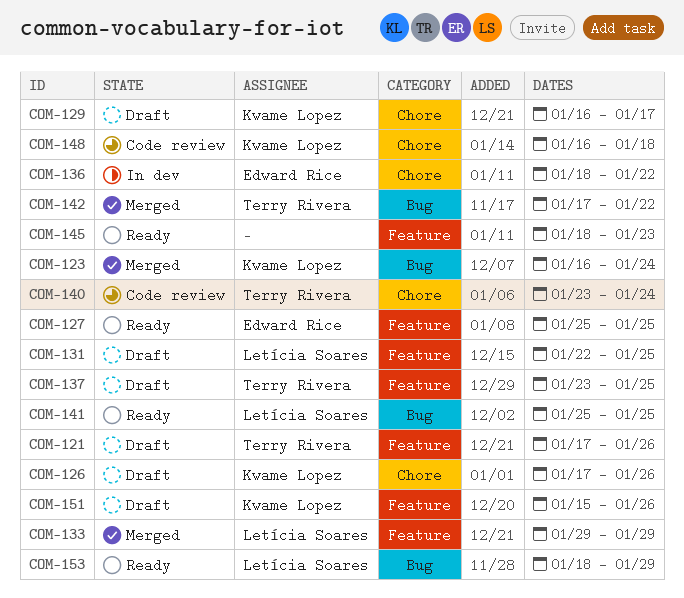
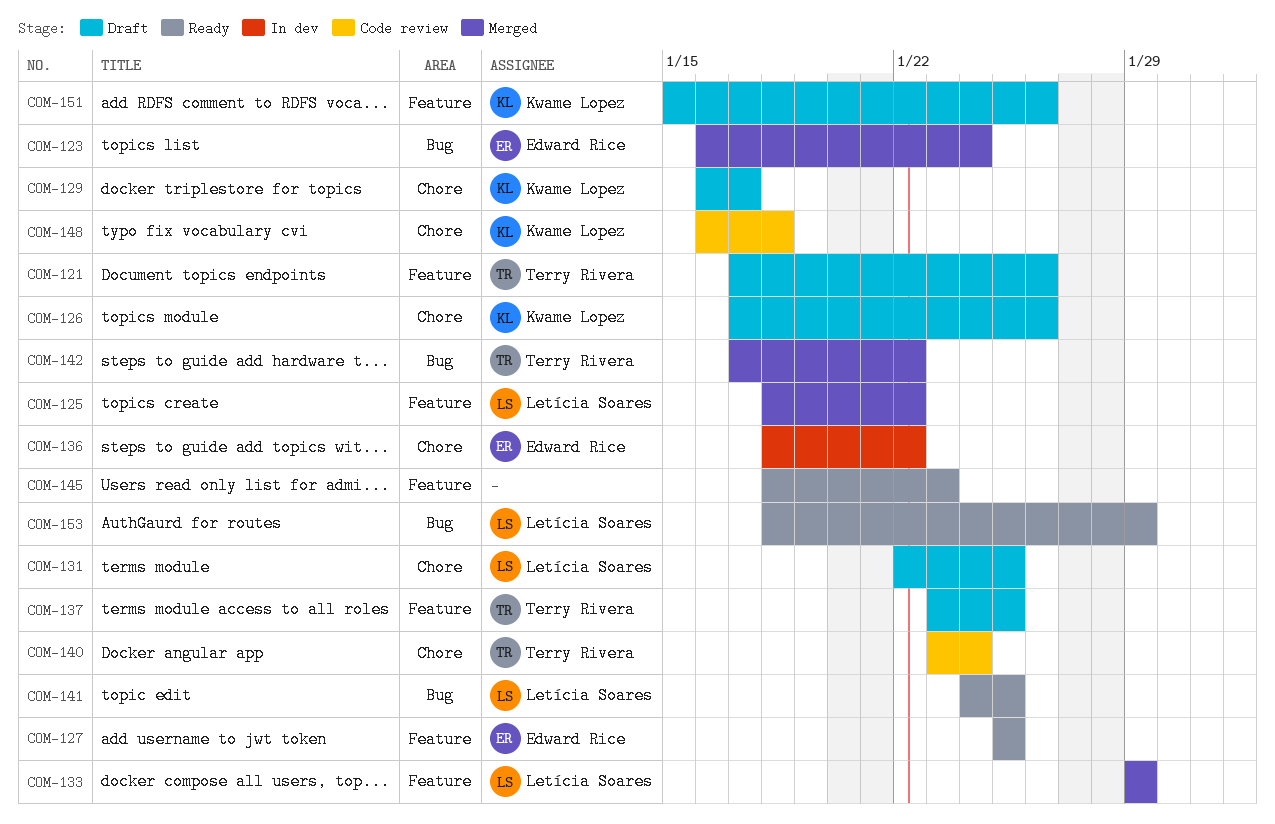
COM-123, owner: Kwame Lopez -> Edward Rice
COM-125: none -> present
COM-131, label: Feature -> Chore
COM-141, start: Jan 25 -> Jan 24

